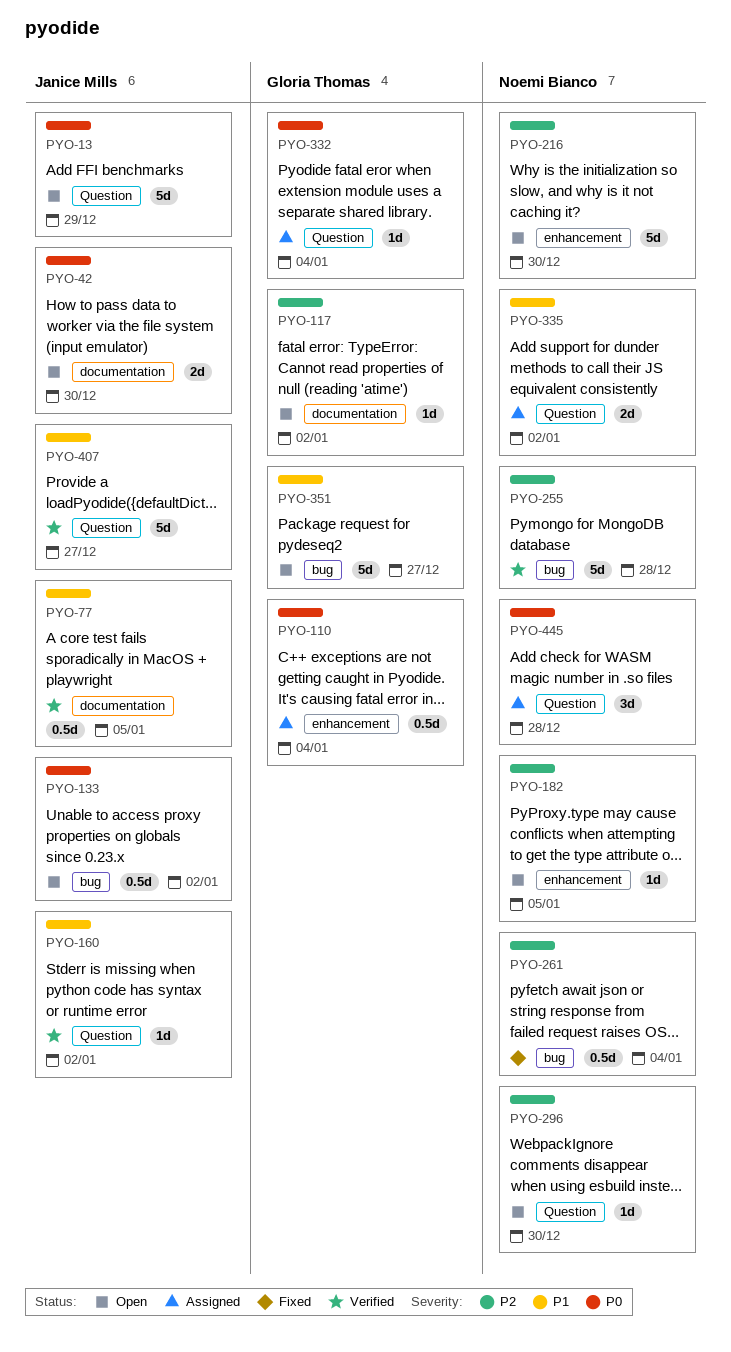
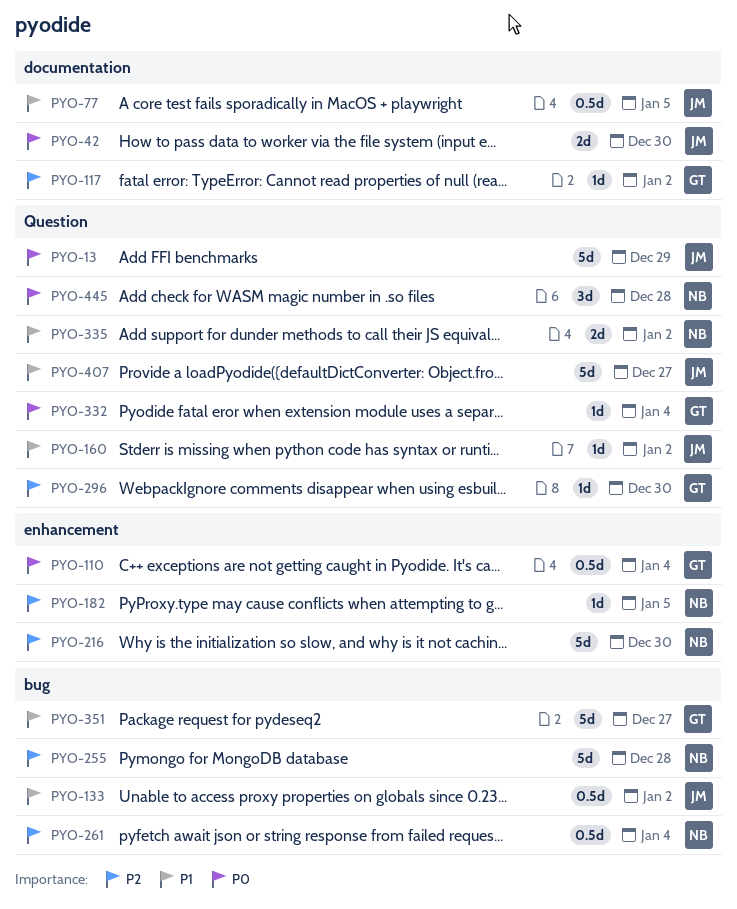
PYO-133, priority: P0 -> P1
PYO-296, owner: Noemi Bianco -> Gloria Thomas

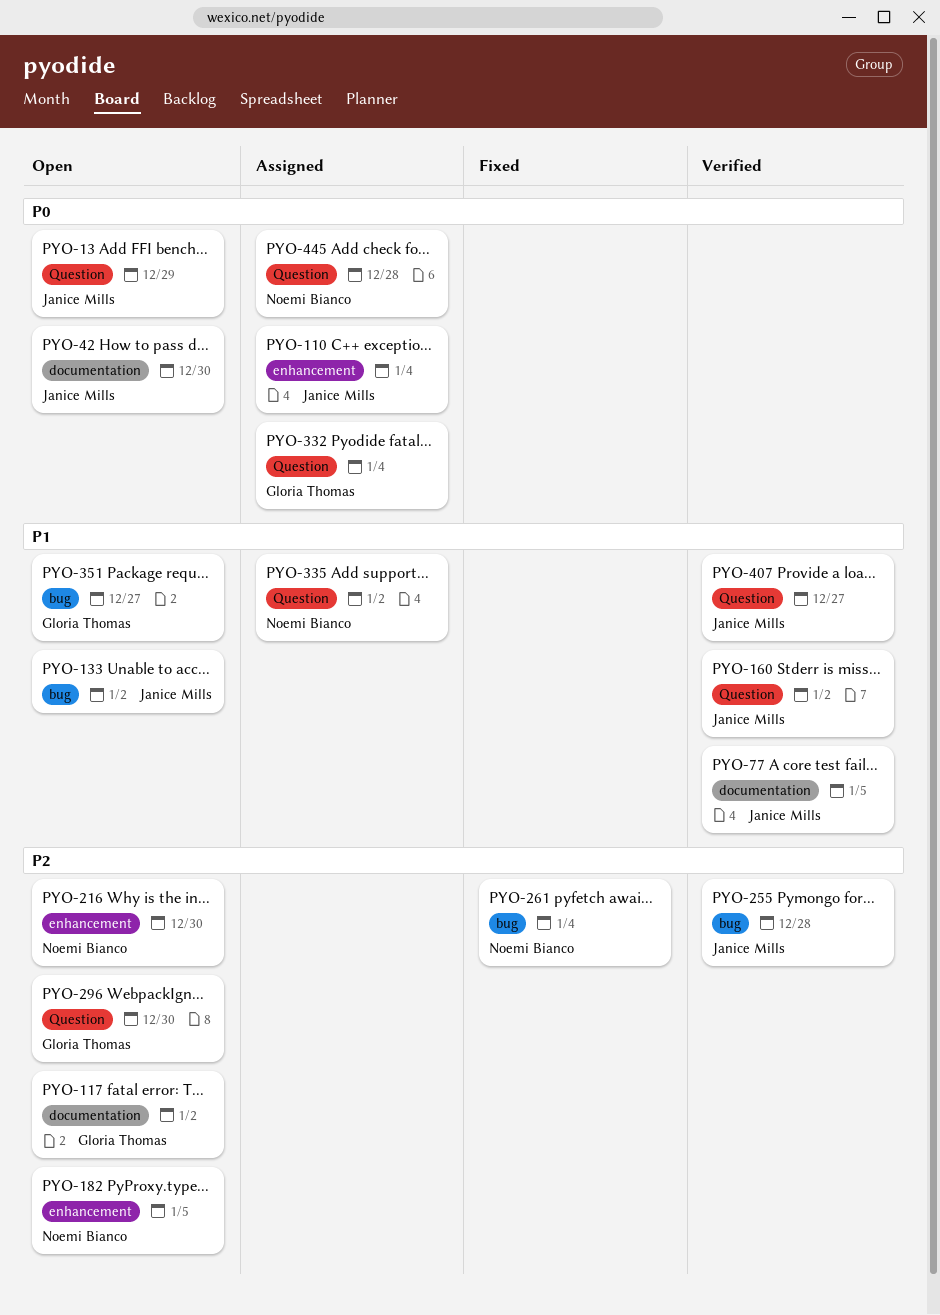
PYO-110, owner: Gloria Thomas -> Janice Mills
PYO-255, owner: Noemi Bianco -> Janice Mills

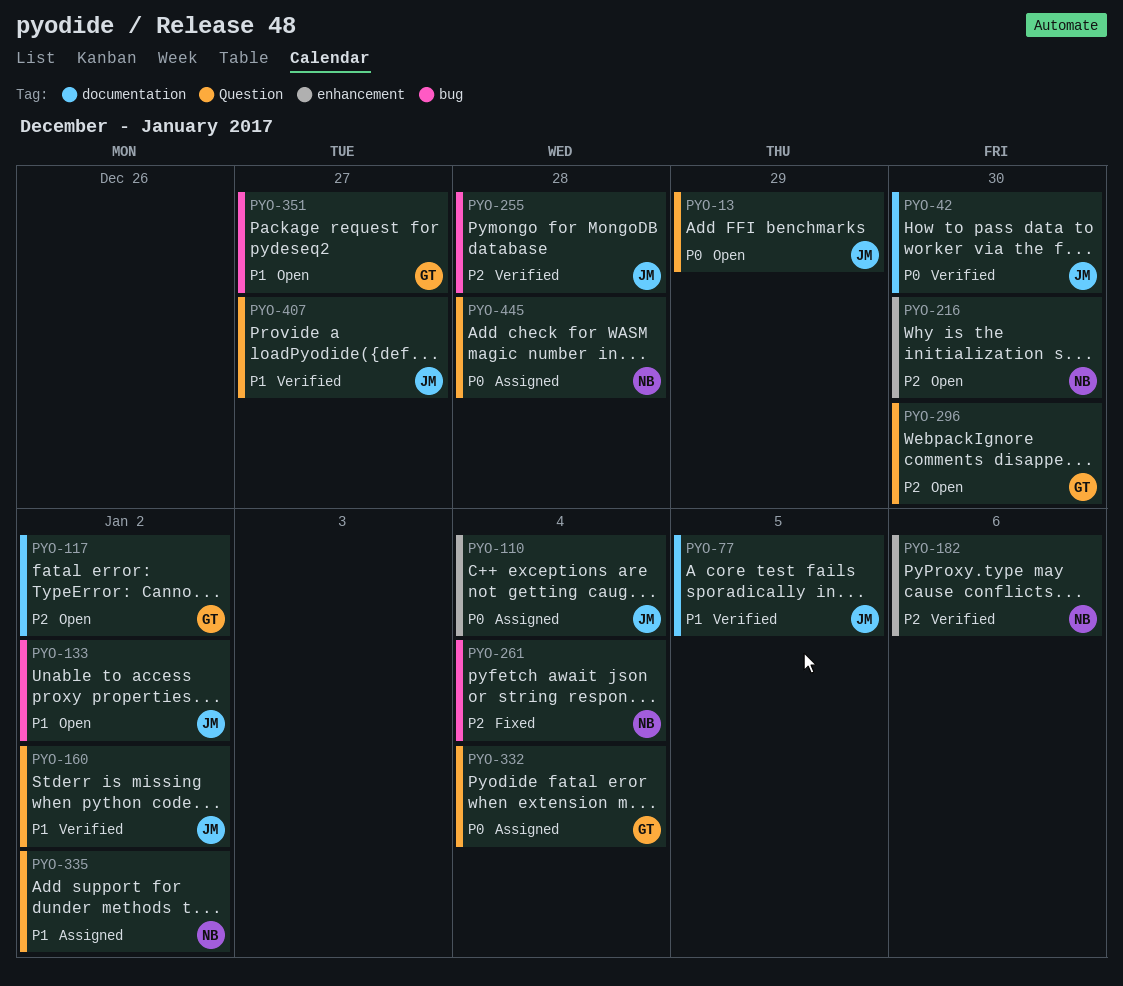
PYO-42, status: Open -> Verified
PYO-182, status: Open -> Verified
PYO-182, due: Jan 5 -> Jan 6

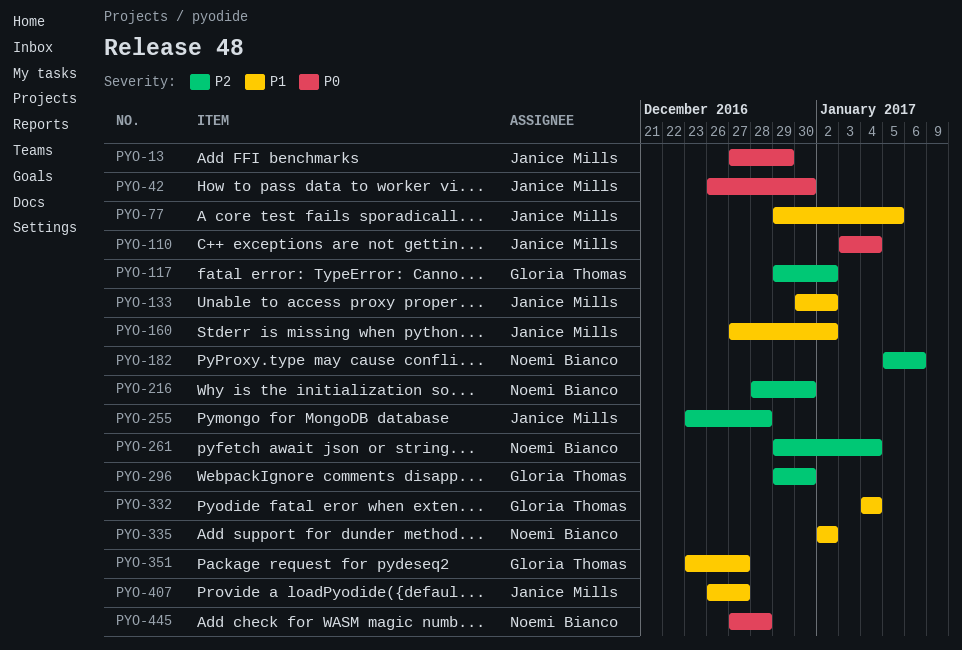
PYO-332, priority: P0 -> P1

